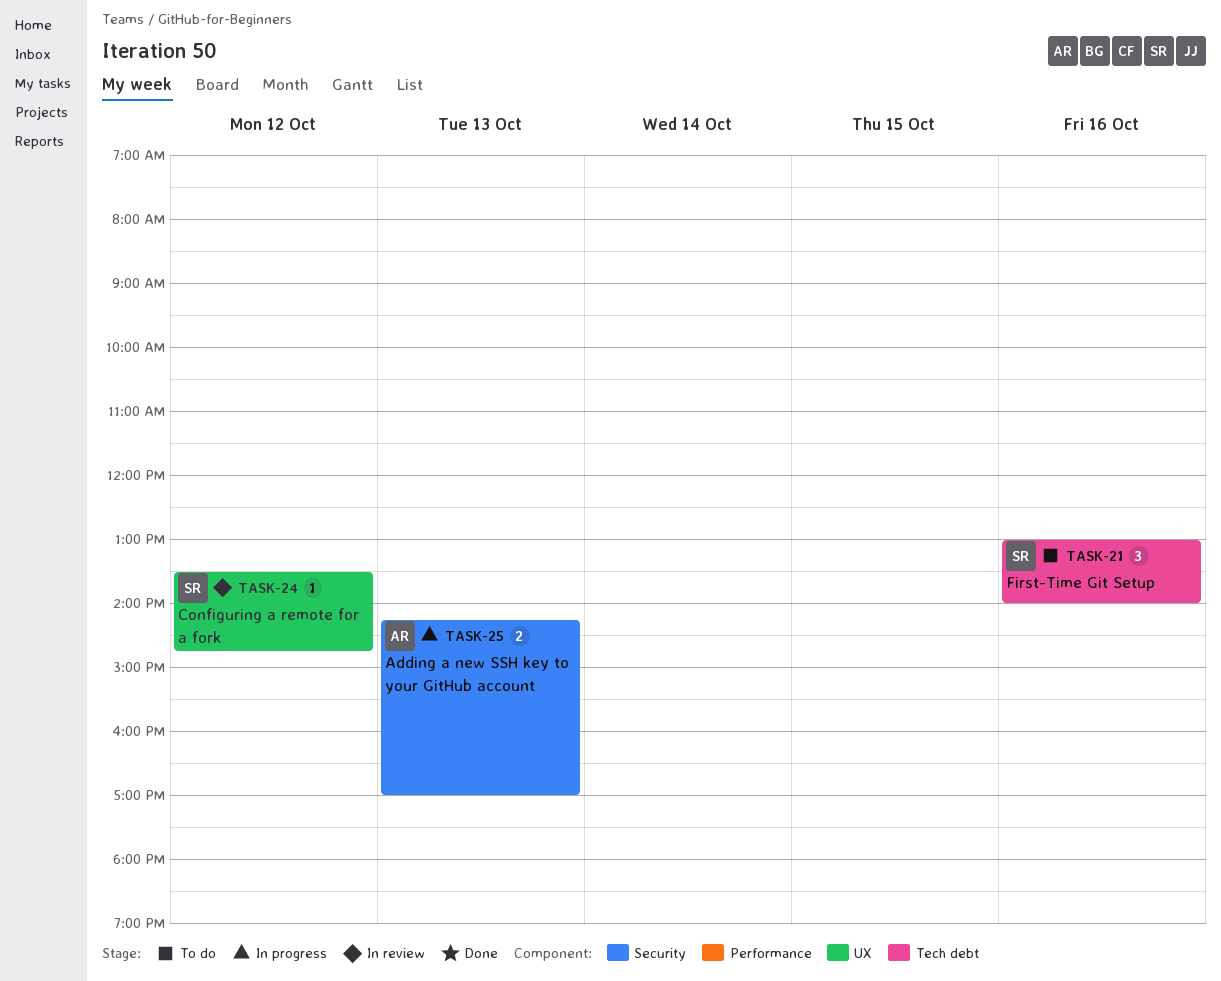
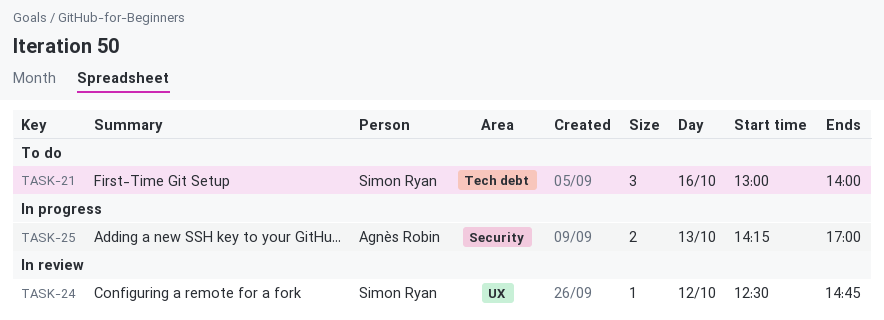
TASK-24, begins: 13:30 -> 12:30

